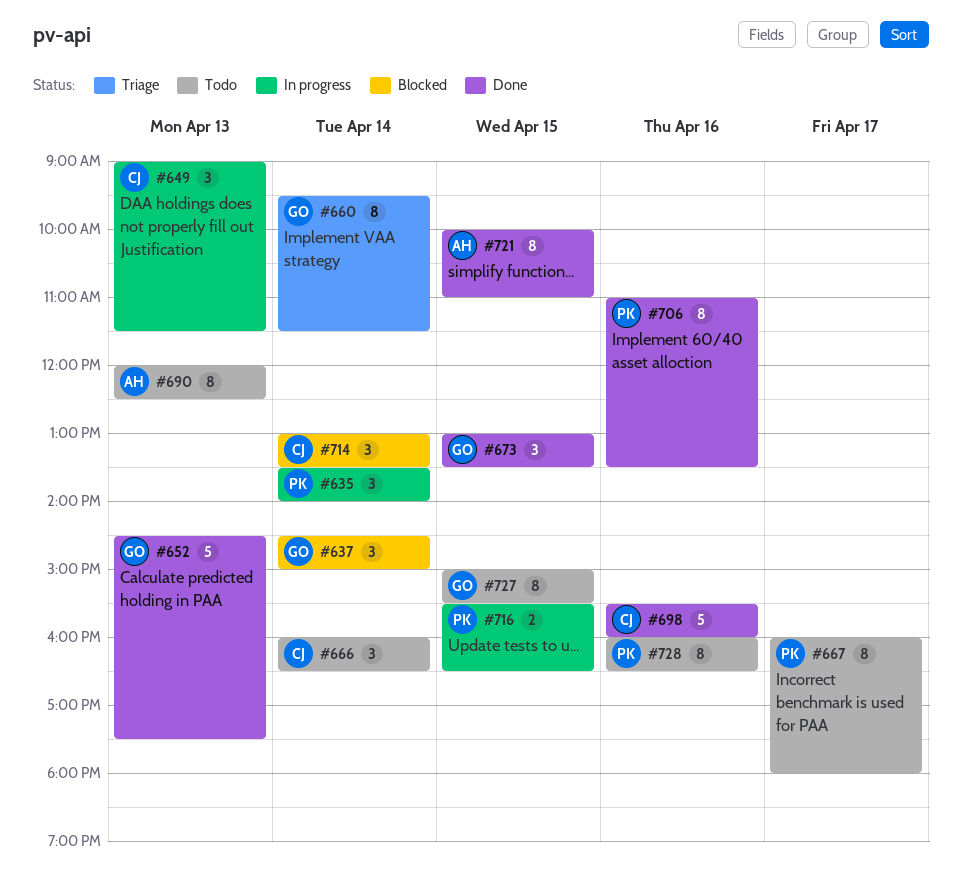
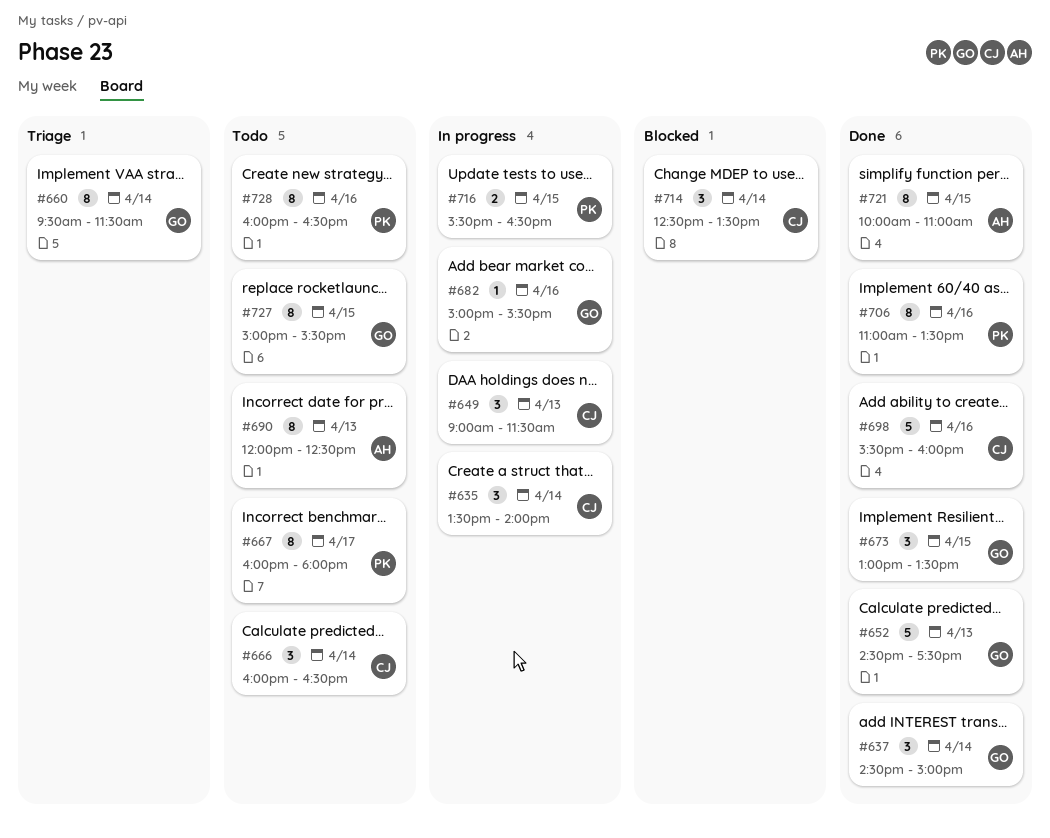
#635, owner: PK -> CJ
#637, status: Blocked -> Done
#682: none -> present
#714, begins: 13:00 -> 12:30

